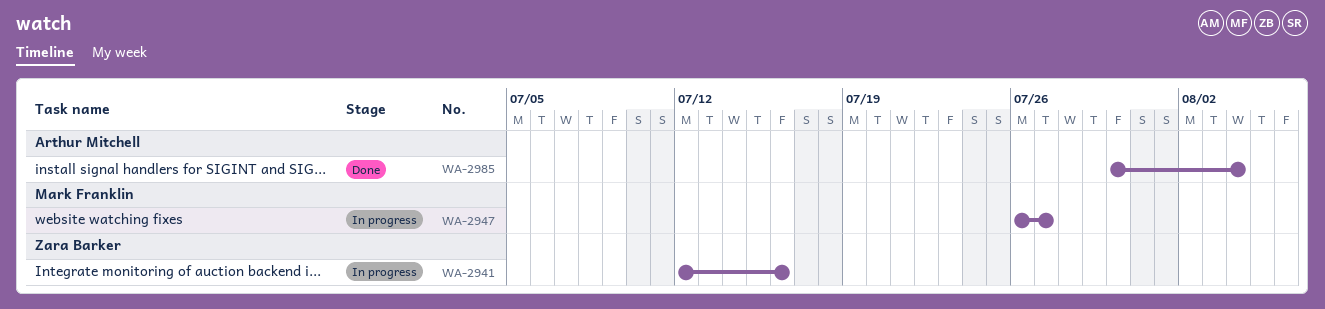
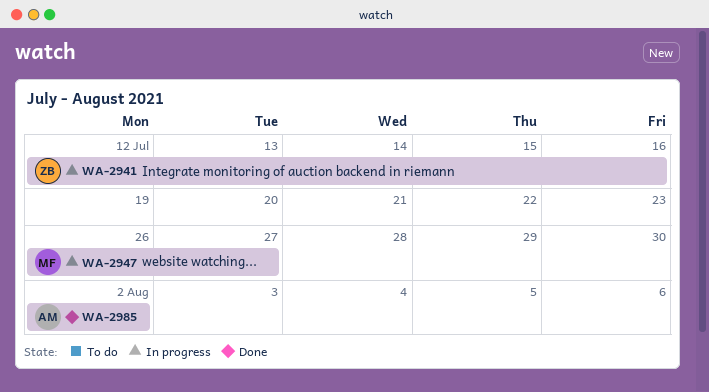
WA-2985, start: Jul 30 -> Aug 2
WA-2985, due: Aug 4 -> Aug 2

